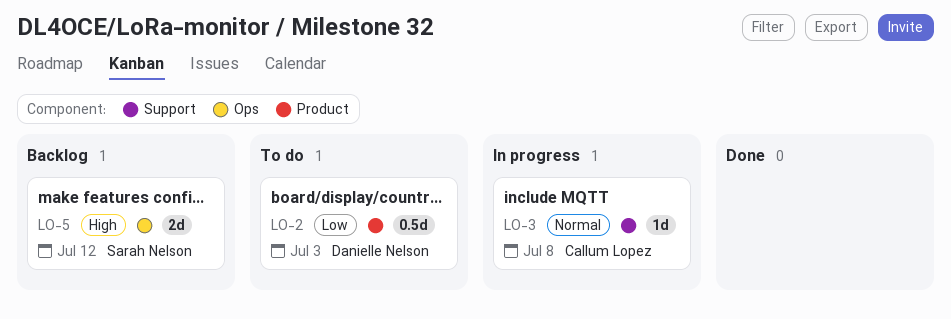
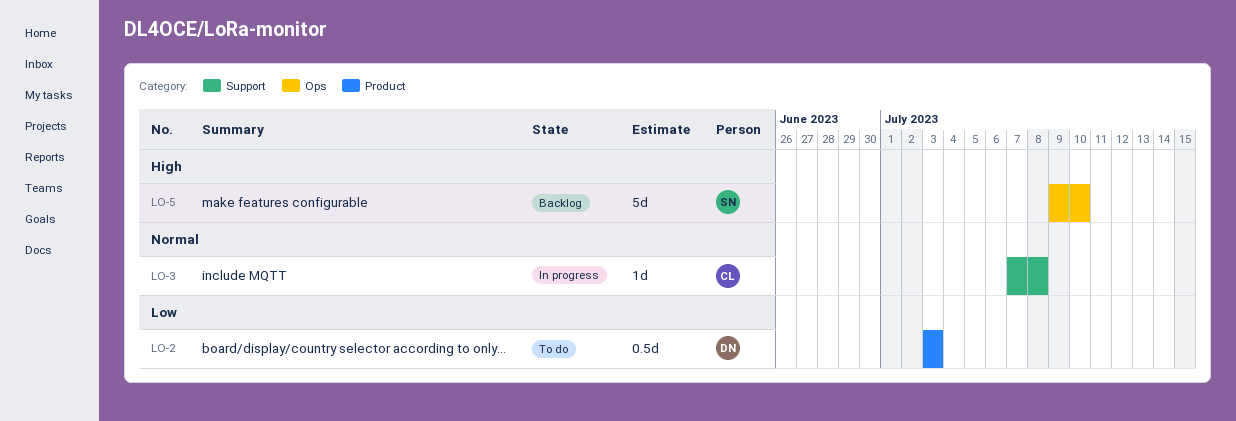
LO-5, estimate: 2d -> 5d
LO-5, due: Jul 12 -> Jul 10

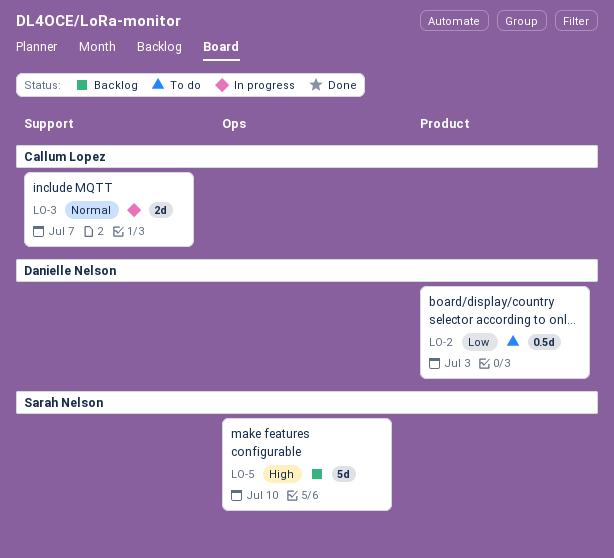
LO-3, estimate: 1d -> 2d
LO-3, due: Jul 8 -> Jul 7

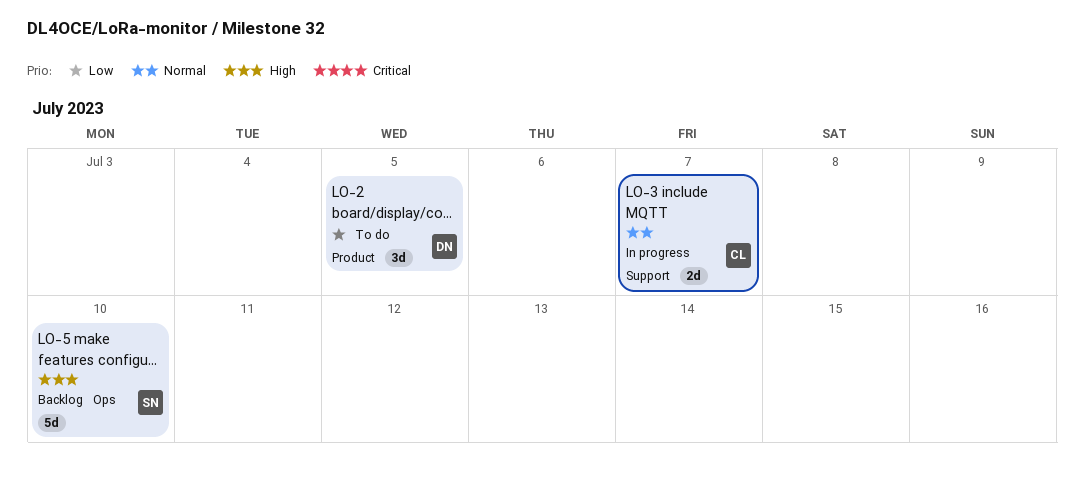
LO-2, estimate: 0.5d -> 3d
LO-2, due: Jul 3 -> Jul 5

